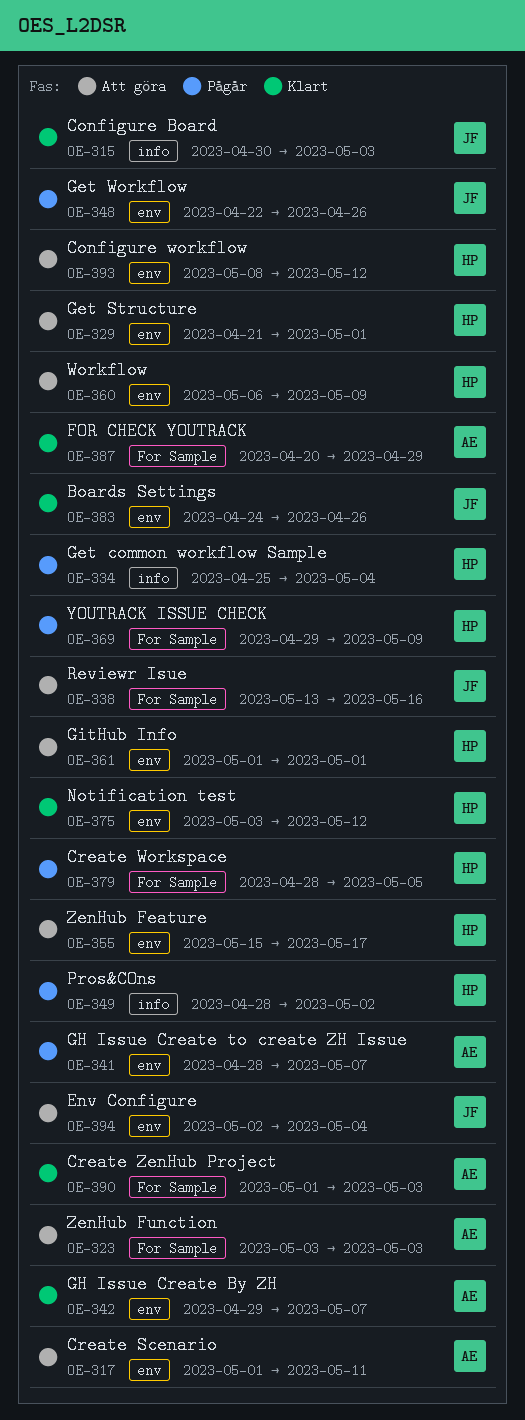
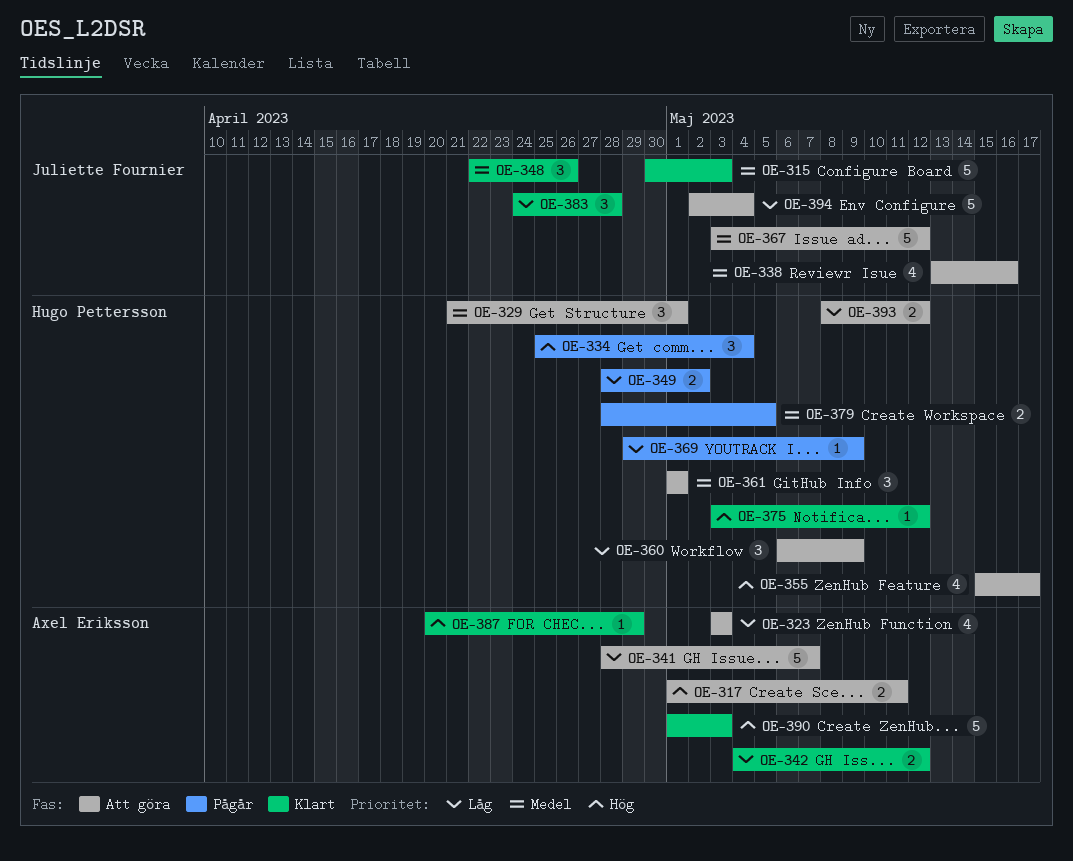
OE-341, status: Pågår -> Att göra
OE-342, start: Apr 29 -> May 4
OE-342, due: May 7 -> May 12
OE-348, status: Pågår -> Klart
OE-367: none -> present
OE-383, due: Apr 26 -> Apr 28

